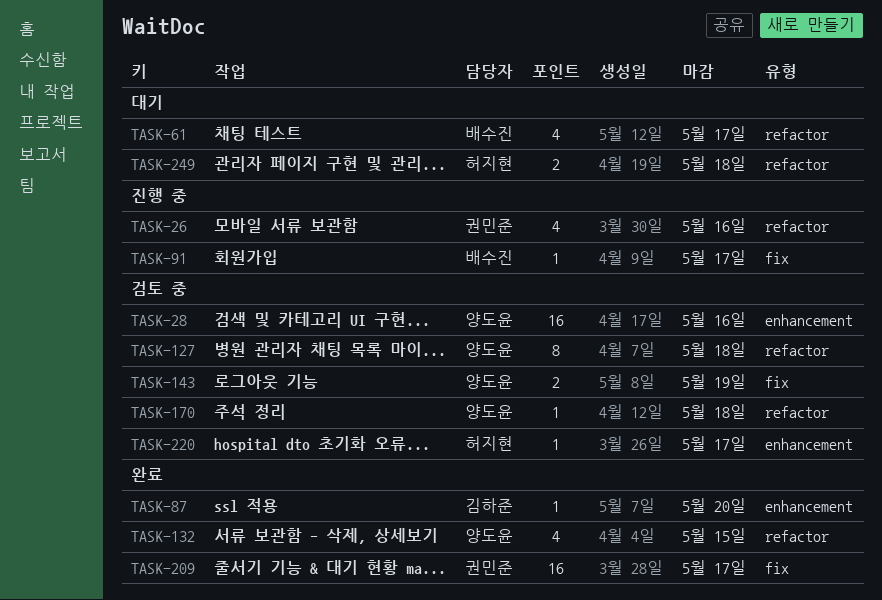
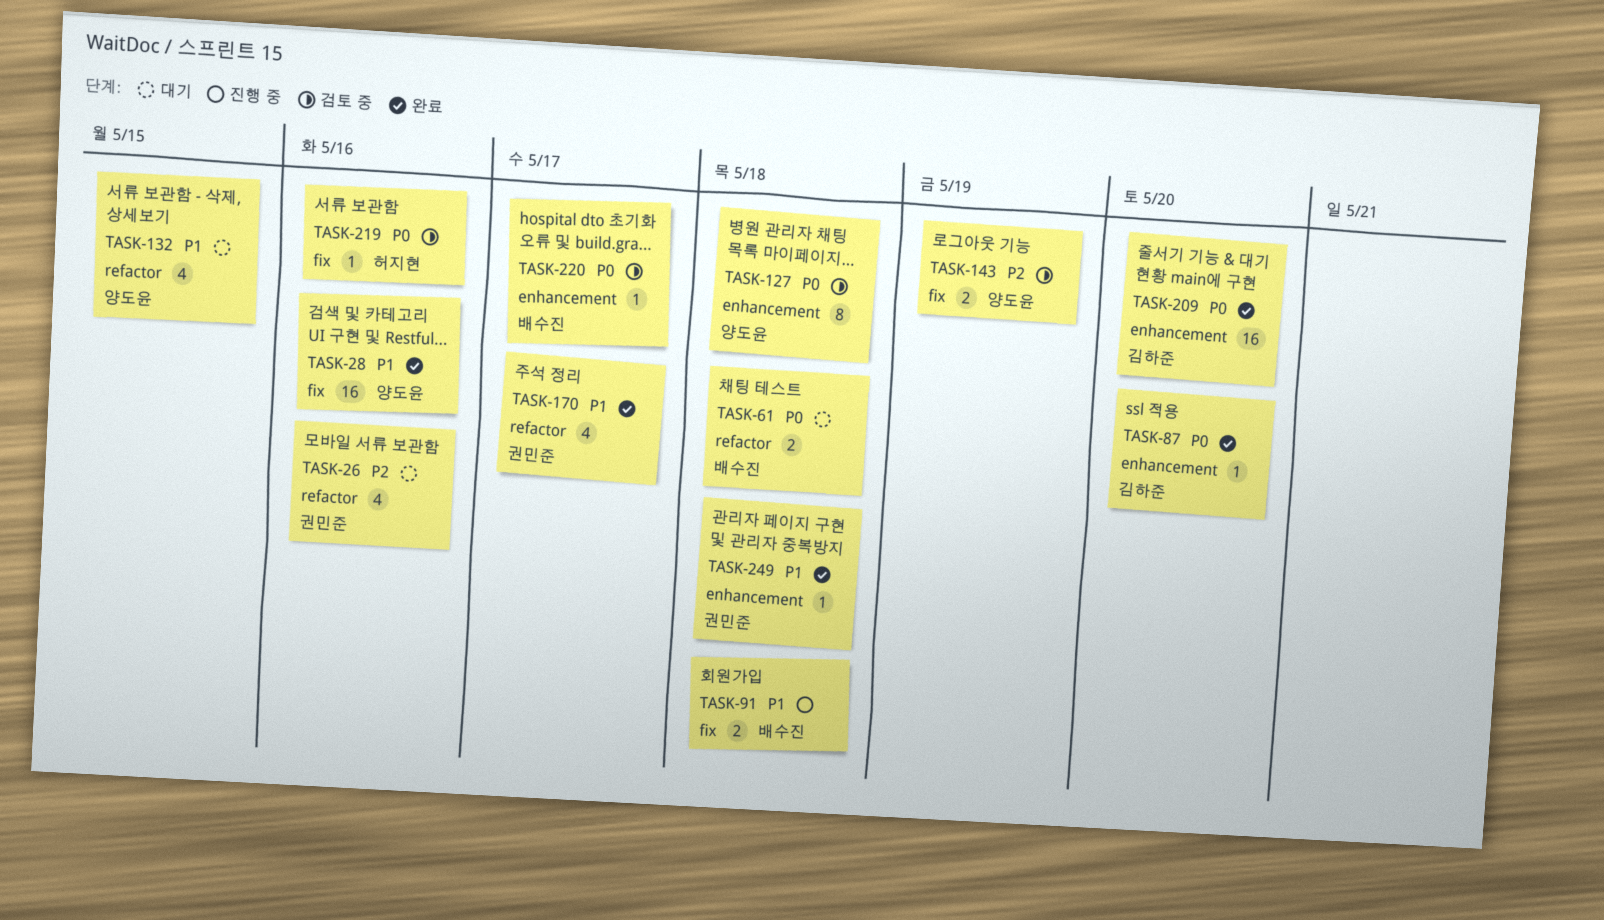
TASK-26, status: 진행 중 -> 대기
TASK-28, status: 검토 중 -> 완료
TASK-28, label: enhancement -> fix
TASK-61, estimate: 4 -> 2
TASK-61, due: May 17 -> May 18
TASK-91, estimate: 1 -> 2
TASK-91, due: May 17 -> May 18
TASK-127, label: refactor -> enhancement
TASK-132, status: 완료 -> 대기
TASK-170, status: 검토 중 -> 완료
TASK-170, owner: 양도윤 -> 권민준
TASK-170, estimate: 1 -> 4
TASK-170, due: May 18 -> May 17
TASK-209, owner: 권민준 -> 김하준
TASK-209, label: fix -> enhancement
TASK-209, due: May 17 -> May 20
TASK-219: none -> present
TASK-220, owner: 허지현 -> 배수진
TASK-249, status: 대기 -> 완료
TASK-249, owner: 허지현 -> 권민준
TASK-249, label: refactor -> enhancement
TASK-249, estimate: 2 -> 1

